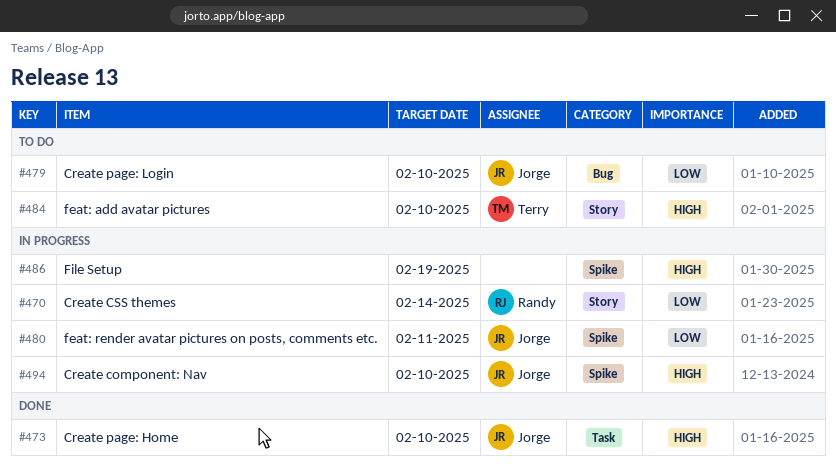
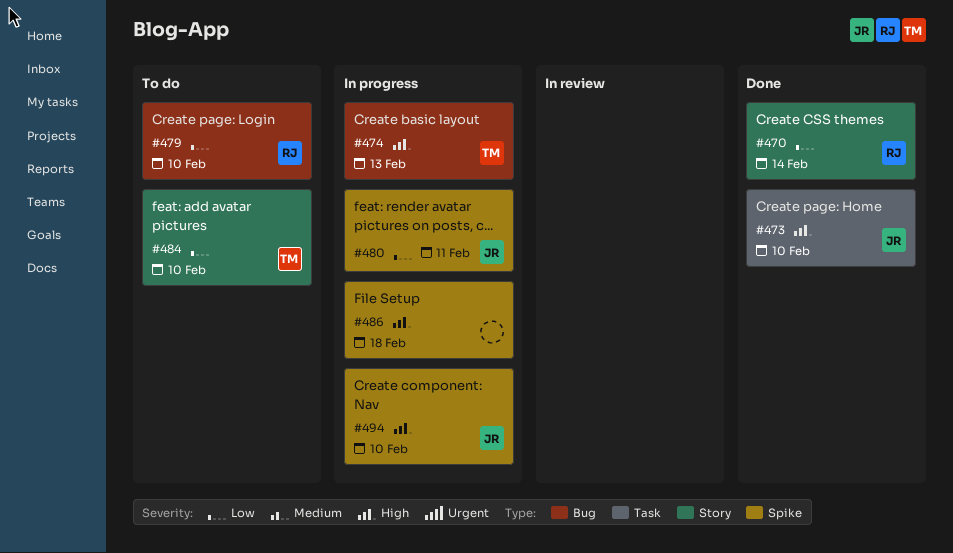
#470, status: In progress -> Done
#474: none -> present
#479, owner: Jorge -> Randy
#484, priority: High -> Low
#486, due: Feb 19 -> Feb 18

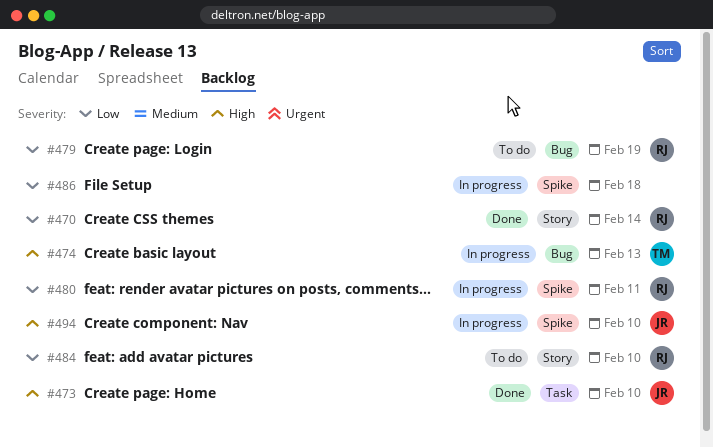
#479, due: Feb 10 -> Feb 19
#480, owner: JR -> RJ
#484, owner: TM -> RJ
#486, priority: High -> Low

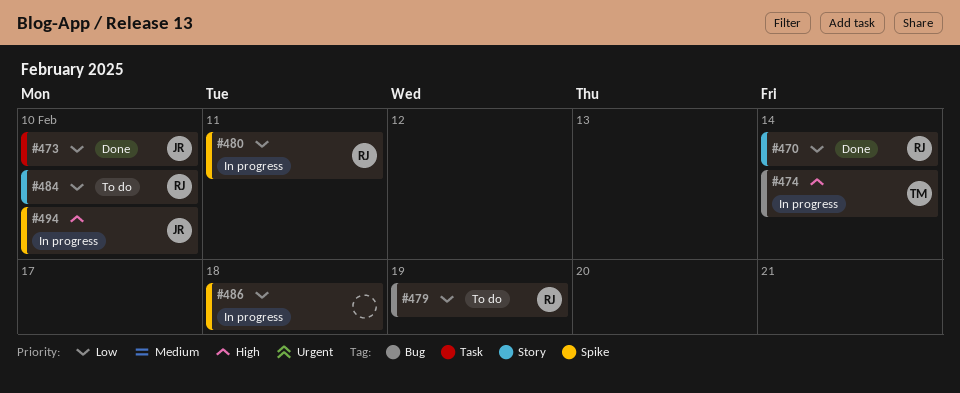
#473, priority: High -> Low
#474, due: Feb 13 -> Feb 14

